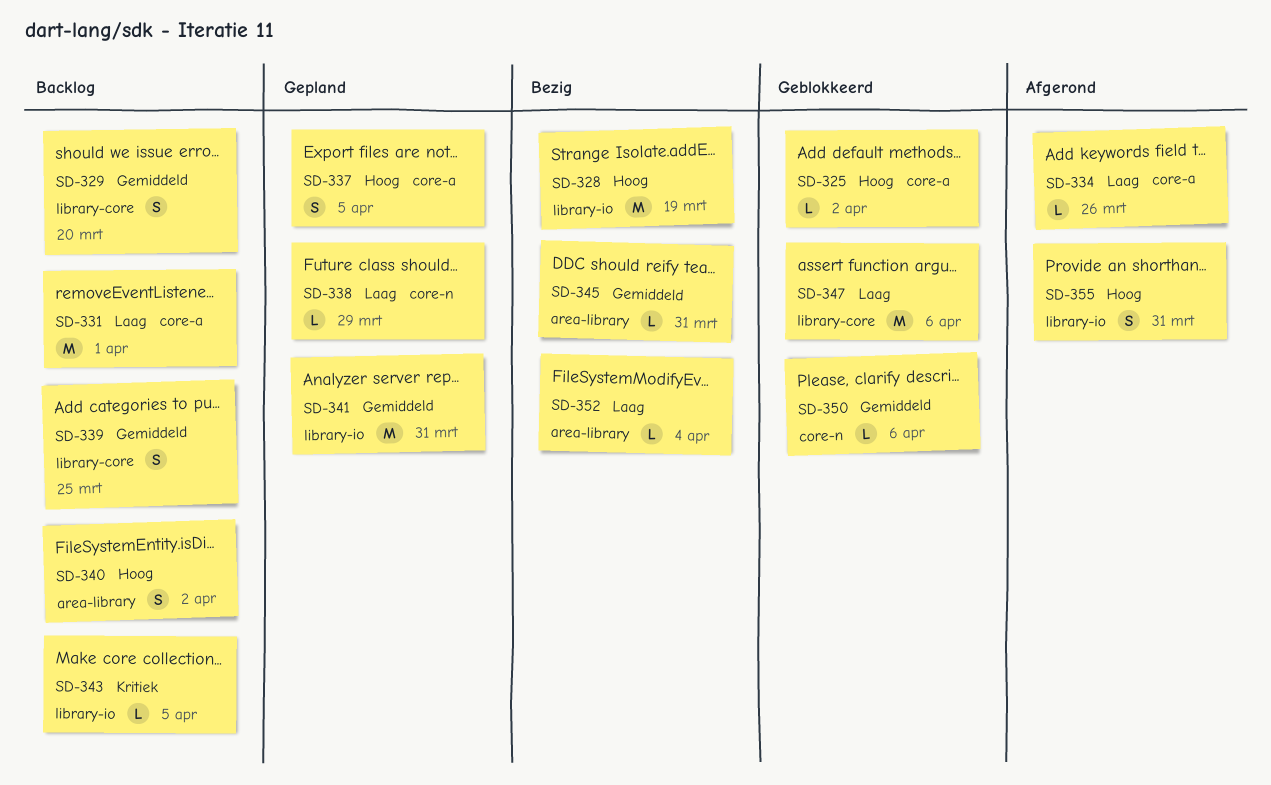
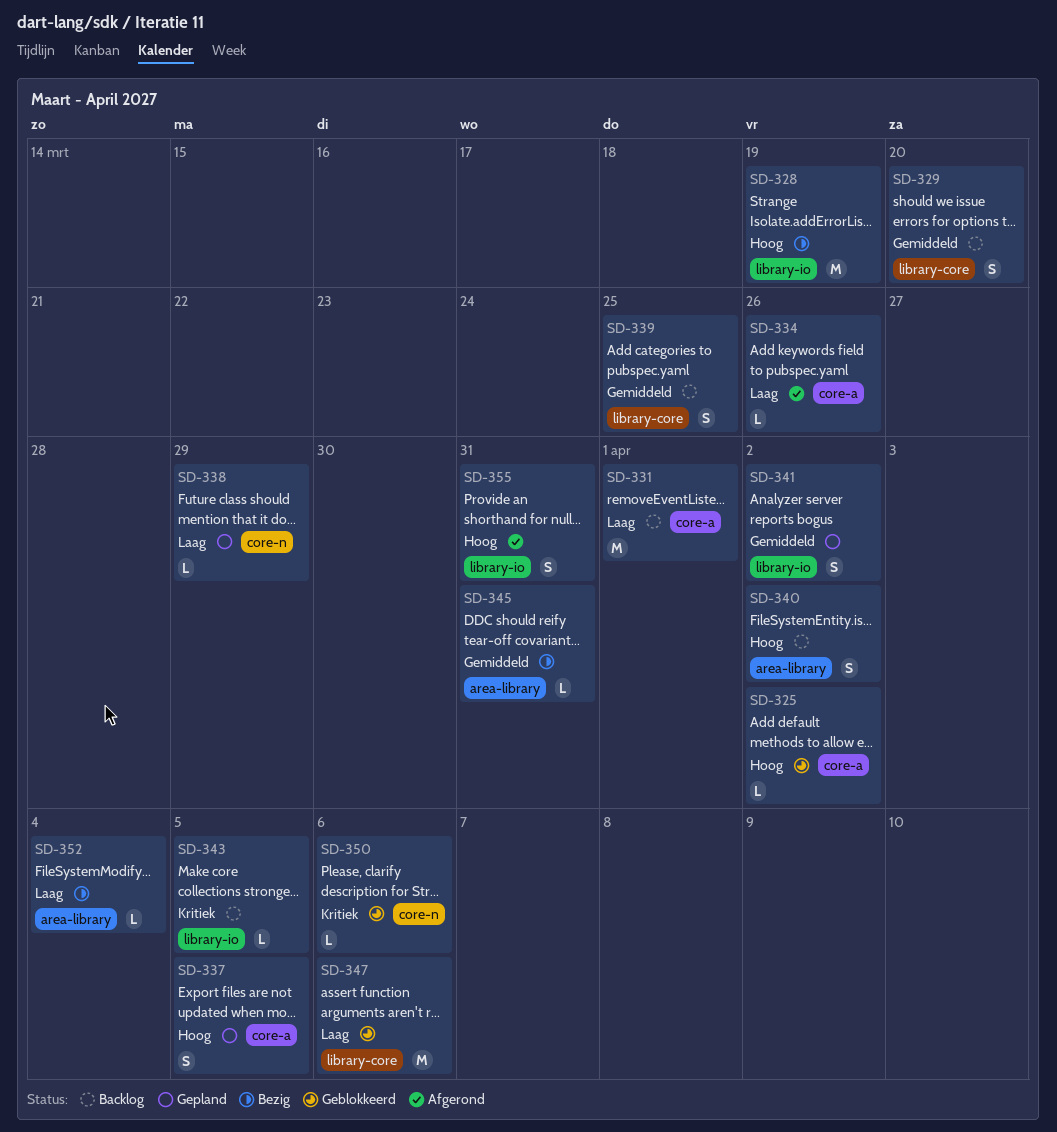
SD-341, estimate: M -> S
SD-341, due: Mar 31 -> Apr 2
SD-350, priority: Gemiddeld -> Kritiek

